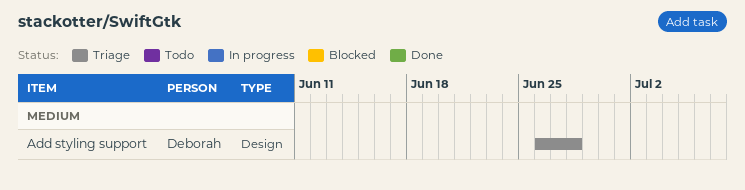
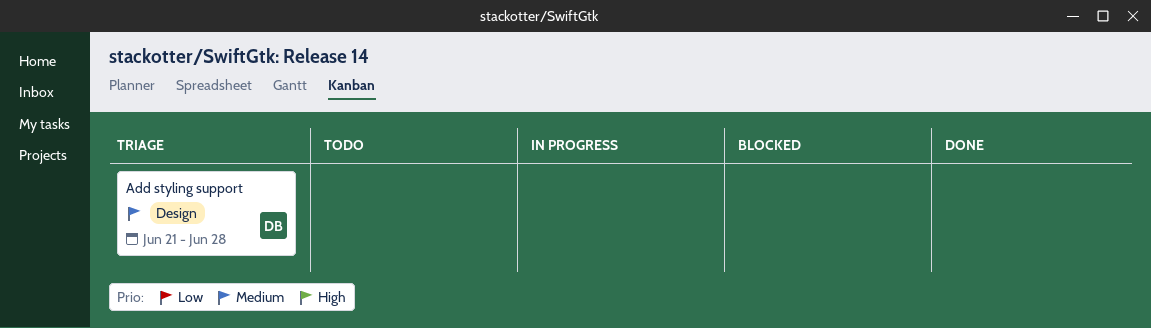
Add styling support, start: Jun 26 -> Jun 21

